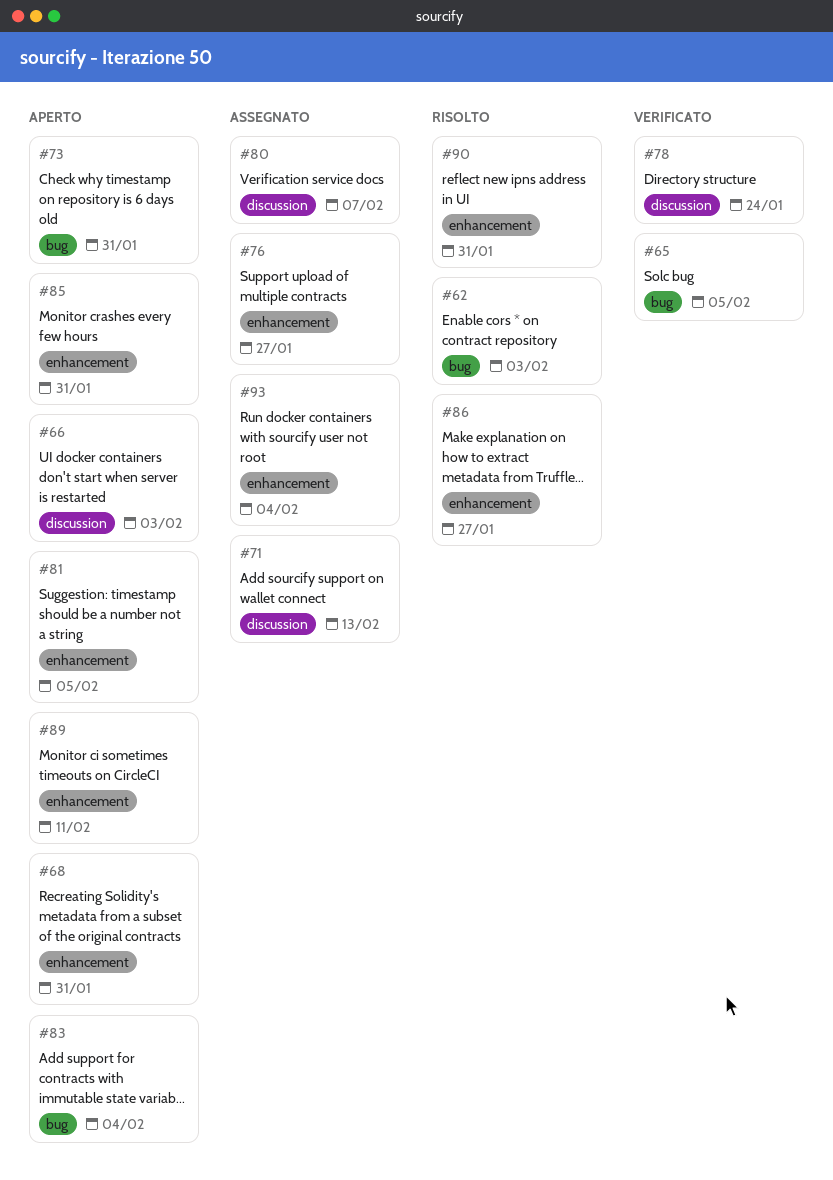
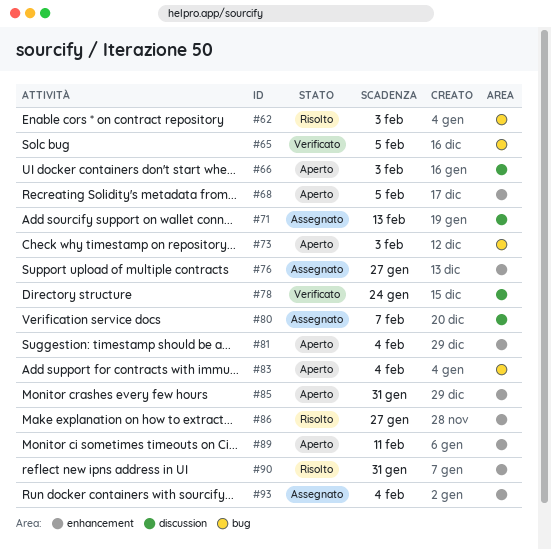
#68, due: Jan 31 -> Feb 5
#73, due: Jan 31 -> Feb 3
#81, due: Feb 5 -> Feb 4

